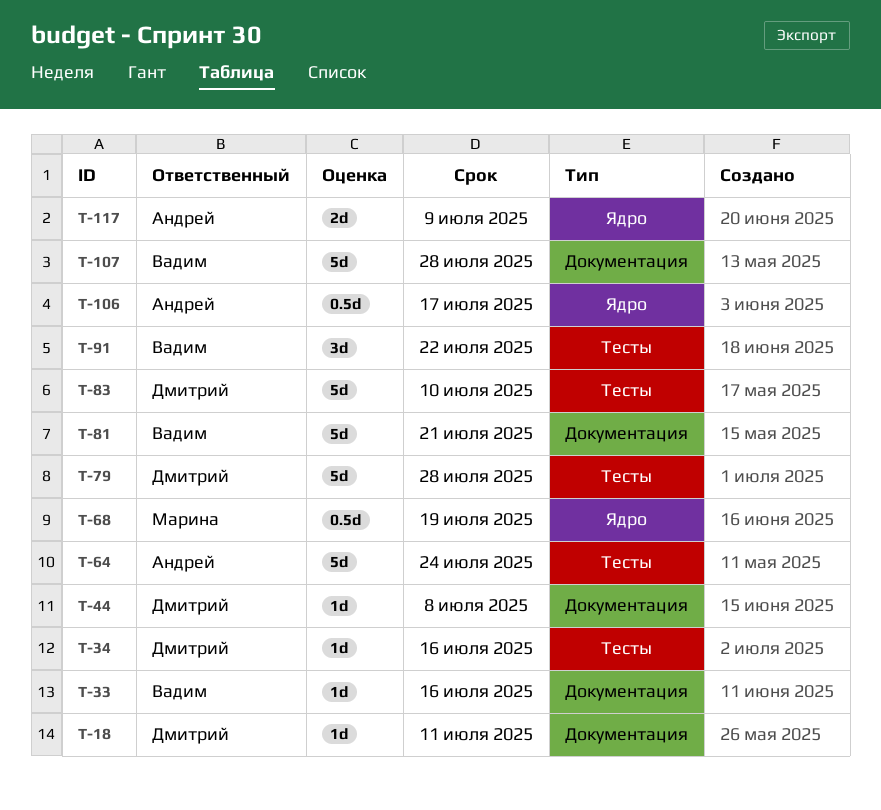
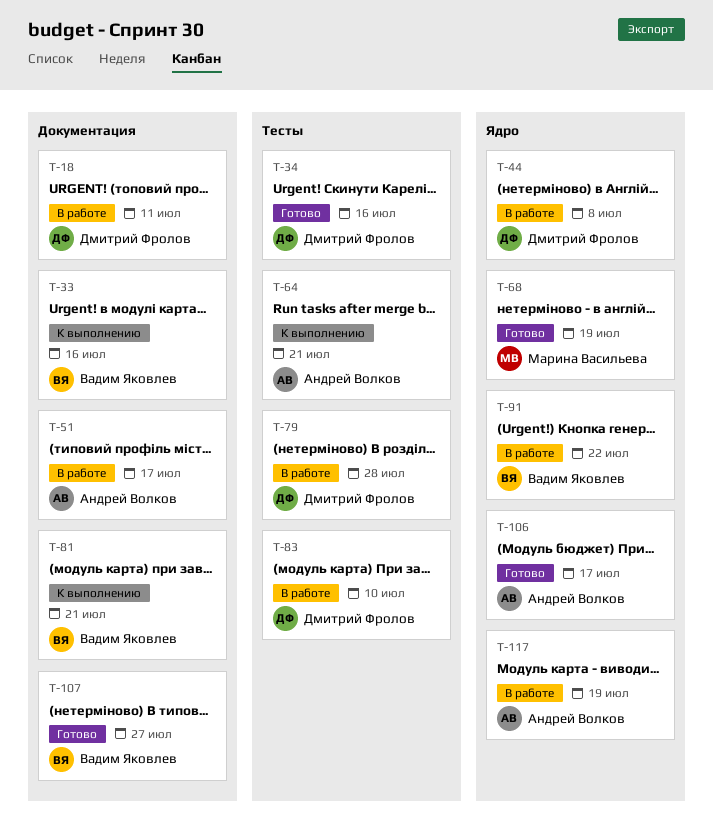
T-44, label: Документация -> Ядро
T-51: none -> present
T-64, due: Jul 24 -> Jul 21
T-91, label: Тесты -> Ядро
T-107, due: Jul 28 -> Jul 27
T-117, due: Jul 9 -> Jul 19

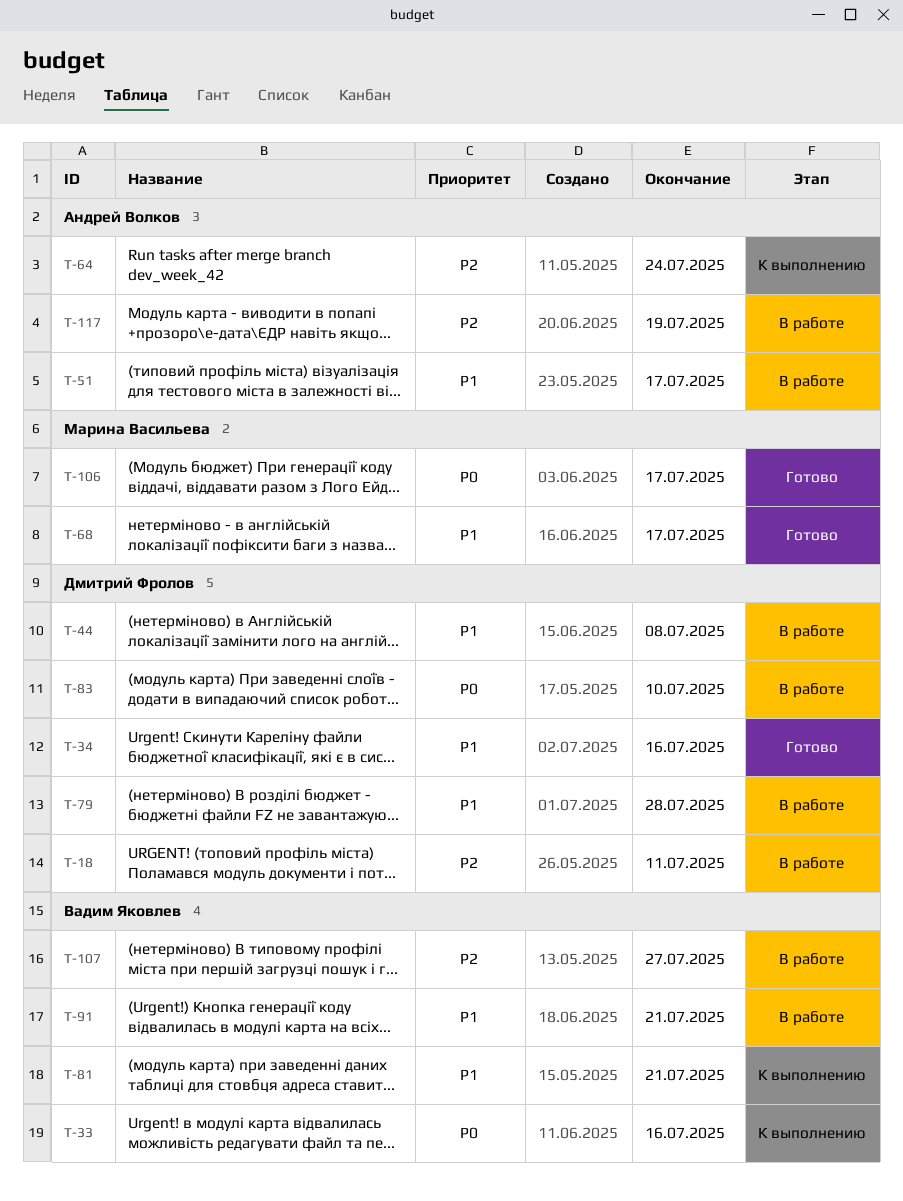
T-64, due: Jul 21 -> Jul 24
T-68, due: Jul 19 -> Jul 17
T-91, due: Jul 22 -> Jul 21
T-106, owner: Андрей Волков -> Марина Васильева
T-107, status: Готово -> В работе

